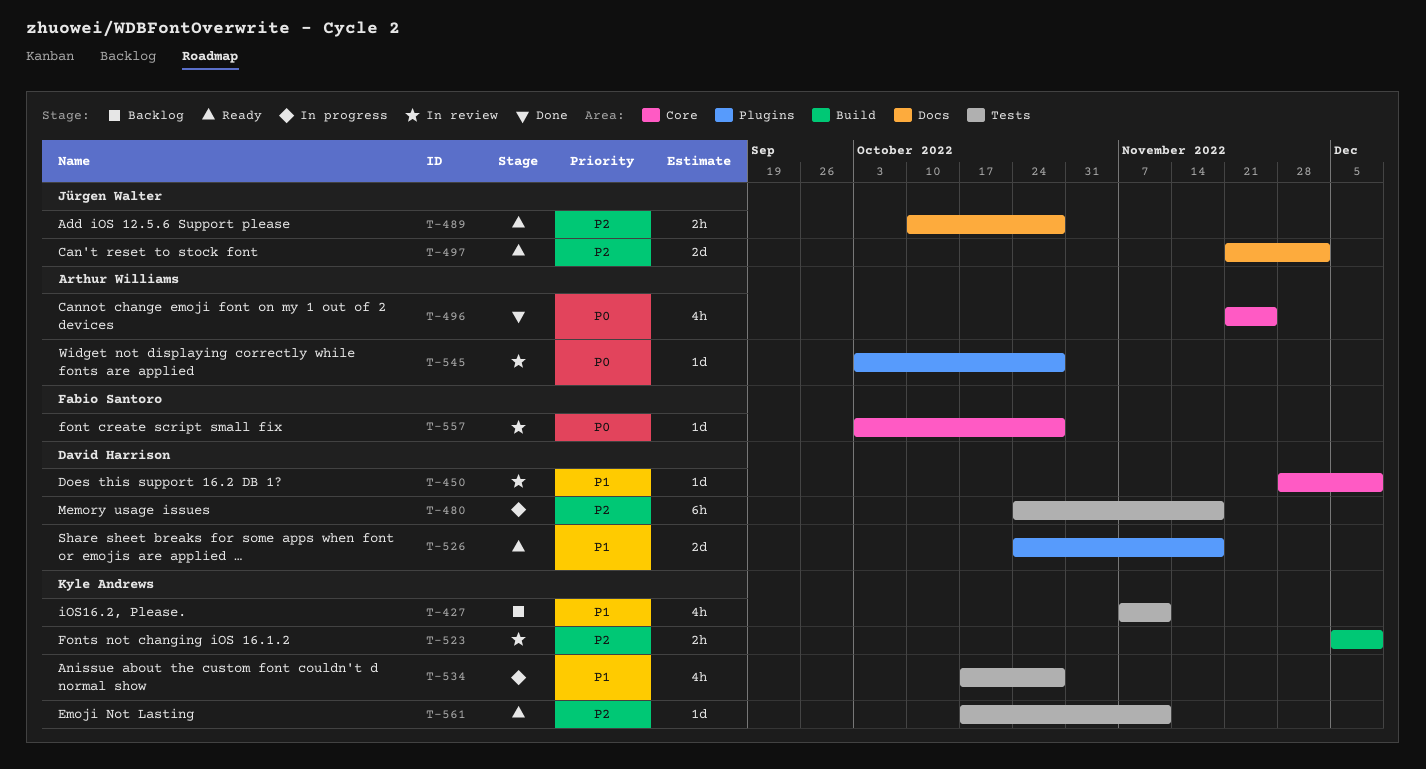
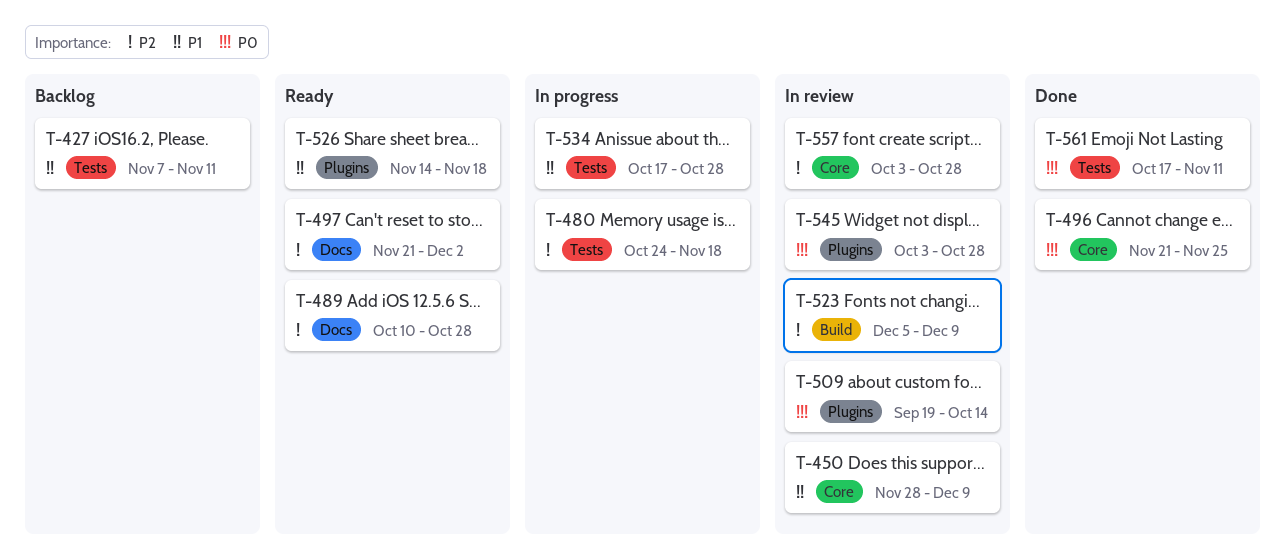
T-509: none -> present
T-526, start: Oct 24 -> Nov 14
T-557, priority: P0 -> P2
T-561, status: Ready -> Done
T-561, priority: P2 -> P0

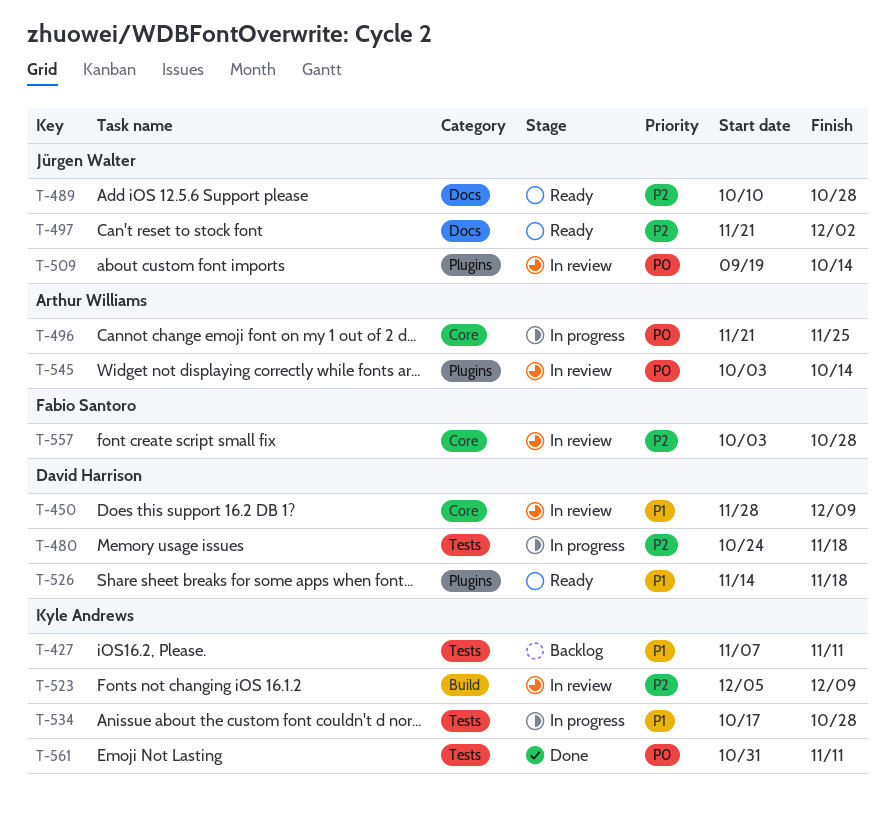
T-496, status: Done -> In progress
T-545, due: Oct 28 -> Oct 14
T-561, start: Oct 17 -> Oct 31

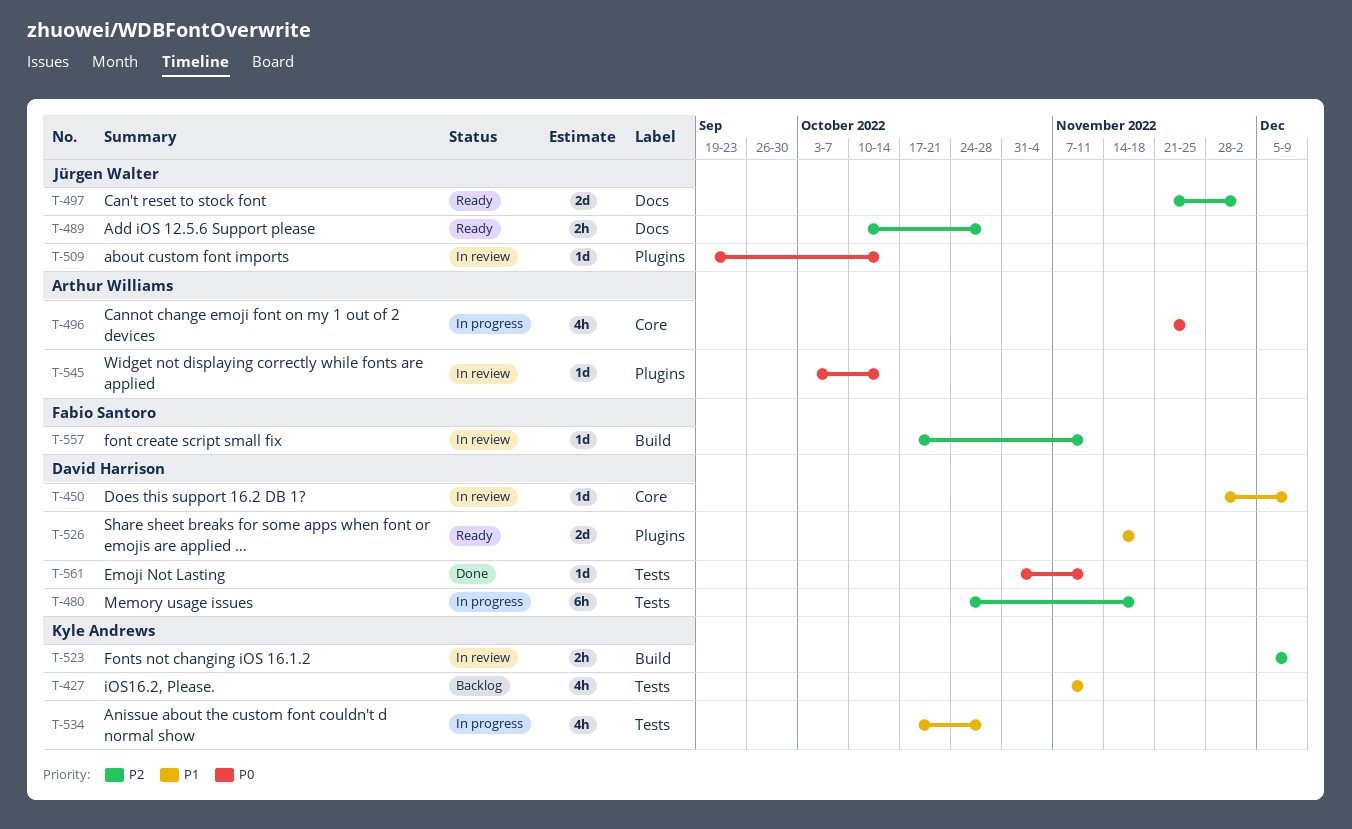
T-557, label: Core -> Build
T-557, start: Oct 3 -> Oct 17
T-557, due: Oct 28 -> Nov 11
T-561, owner: Kyle Andrews -> David Harrison

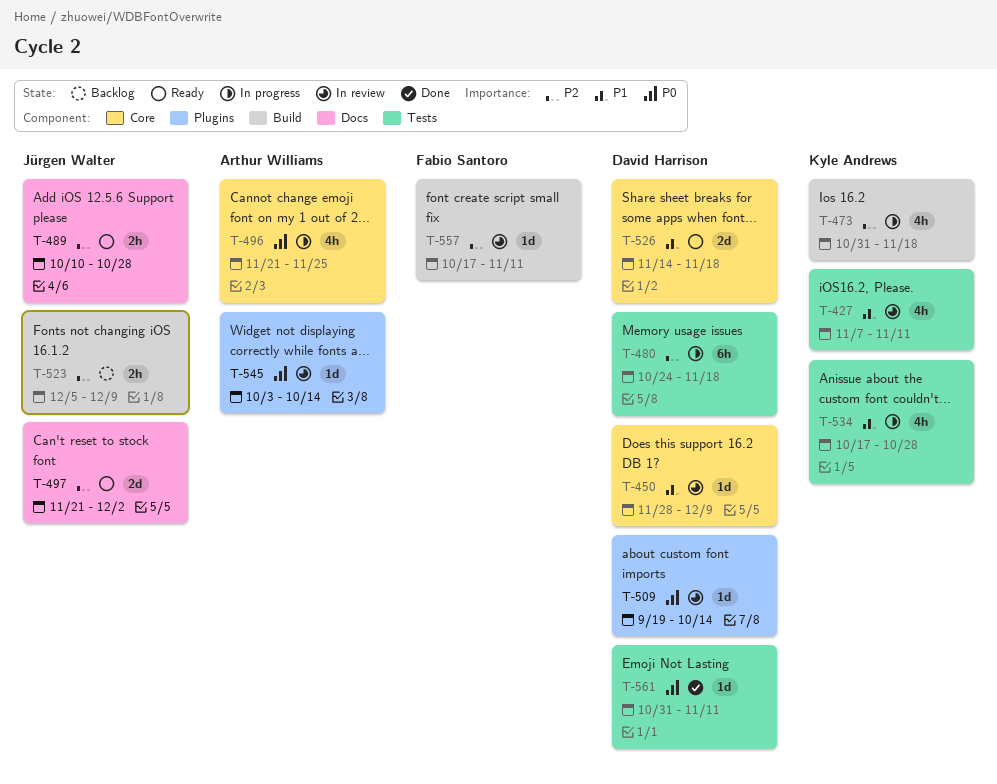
T-427, status: Backlog -> In review
T-473: none -> present
T-509, owner: Jürgen Walter -> David Harrison
T-523, status: In review -> Backlog
T-523, owner: Kyle Andrews -> Jürgen Walter
T-526, label: Plugins -> Core

